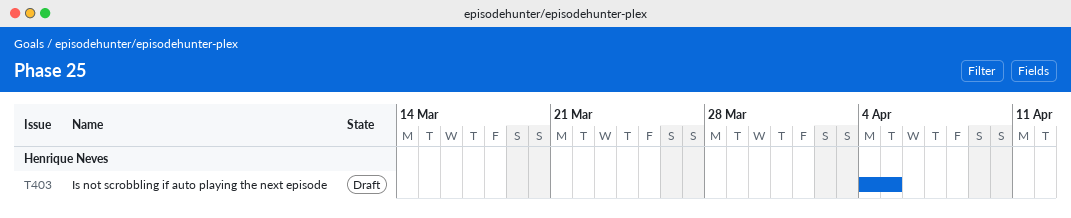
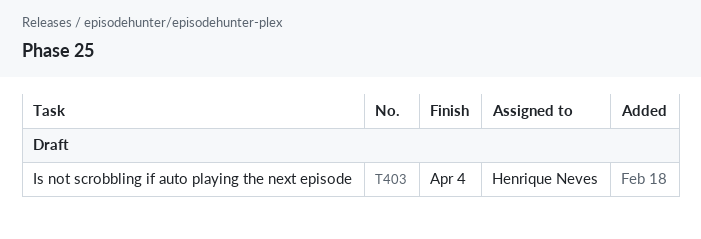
T403, due: Apr 5 -> Apr 4

